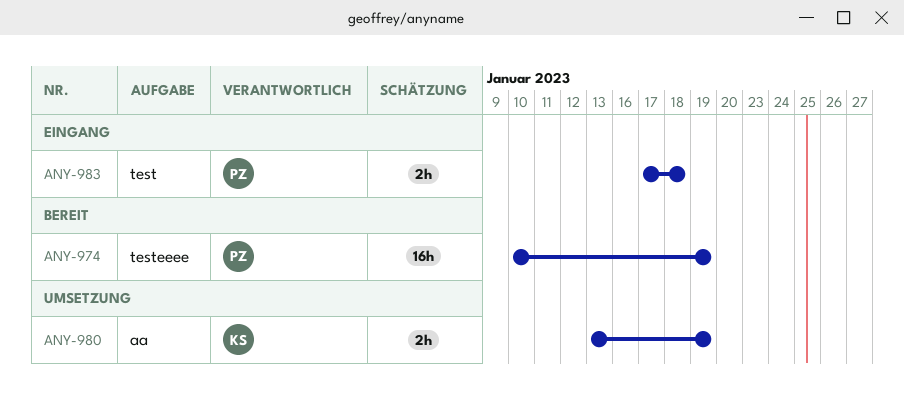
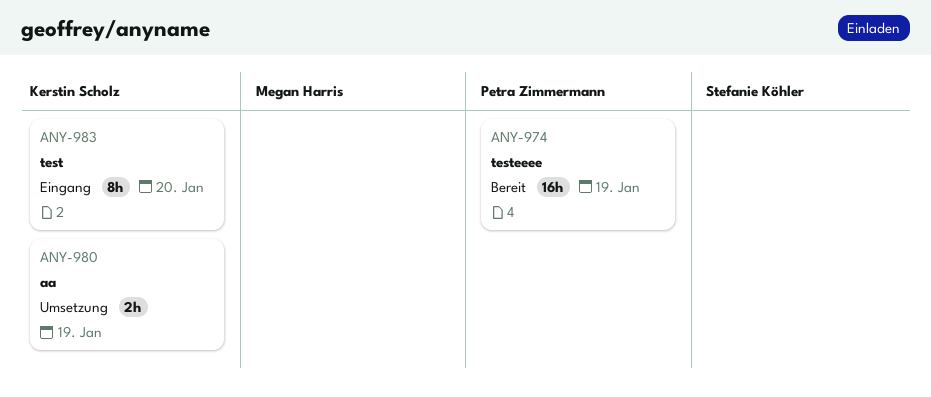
ANY-983, owner: Petra Zimmermann -> Kerstin Scholz
ANY-983, estimate: 2h -> 8h
ANY-983, due: Jan 18 -> Jan 20

